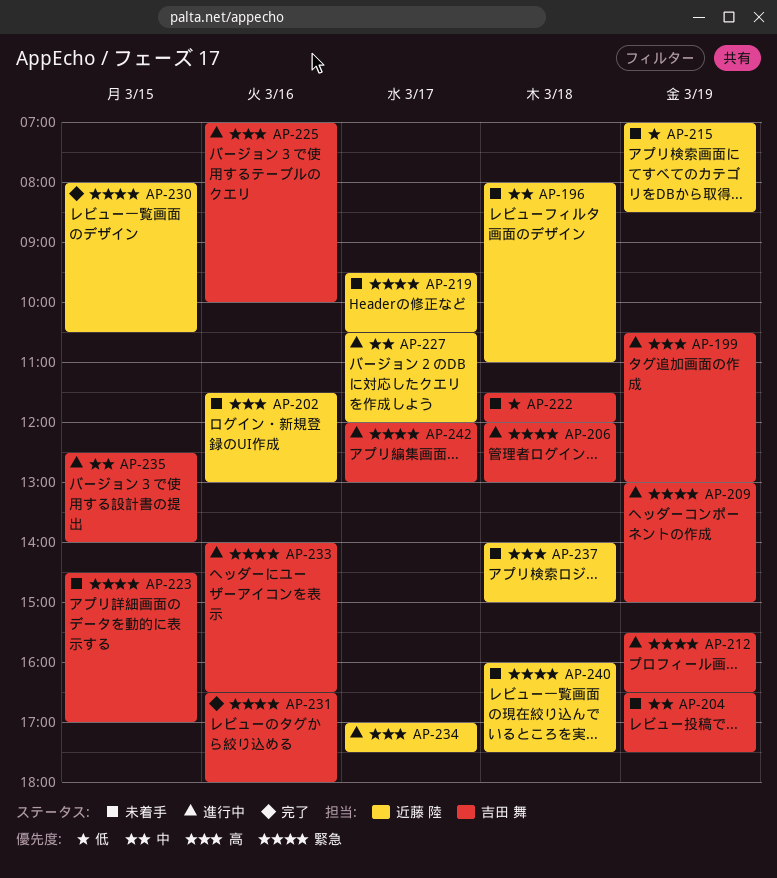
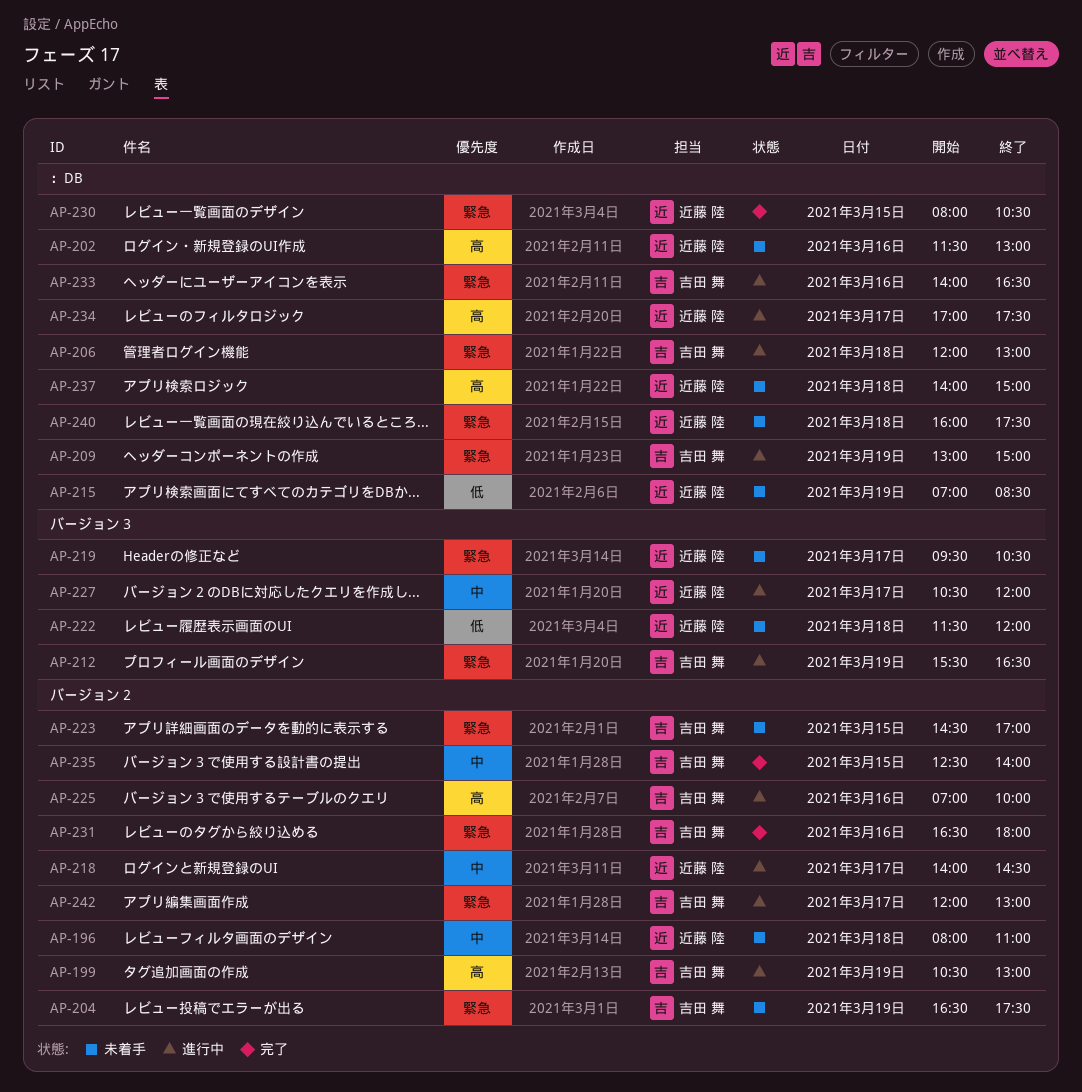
AP-204, priority: 中 -> 緊急
AP-218: none -> present
AP-222, owner: 吉田 舞 -> 近藤 陸
AP-235, status: 進行中 -> 完了

